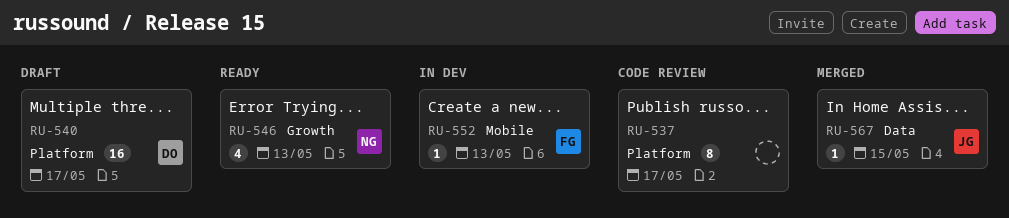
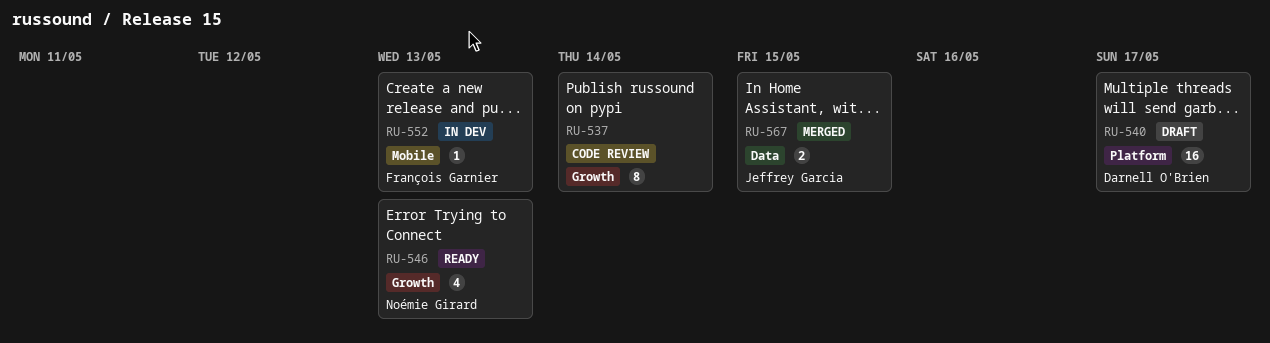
RU-537, label: Platform -> Growth
RU-537, due: May 17 -> May 14
RU-567, estimate: 1 -> 2

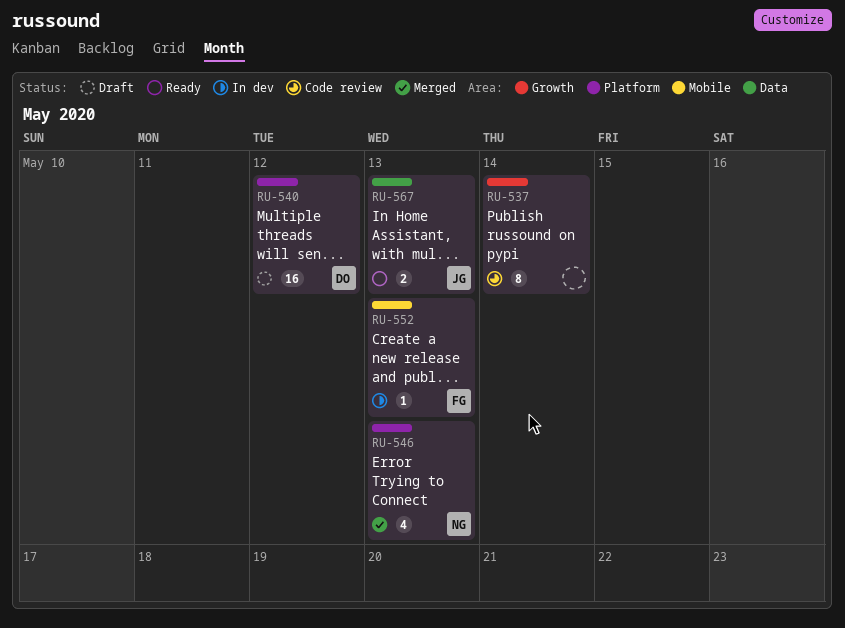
RU-540, due: May 17 -> May 12
RU-546, status: Ready -> Merged
RU-546, label: Growth -> Platform
RU-567, status: Merged -> Ready
RU-567, due: May 15 -> May 13

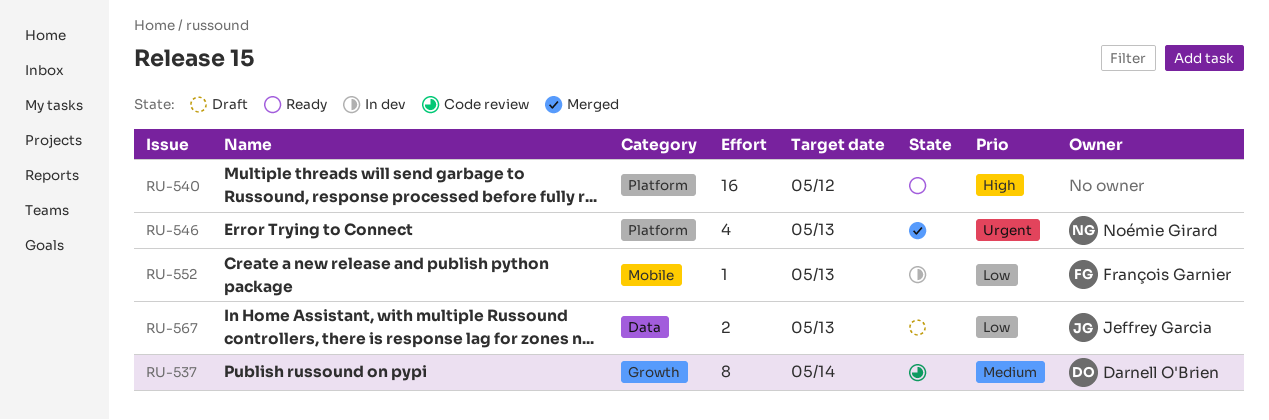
RU-537, owner: none -> Darnell O'Brien
RU-540, status: Draft -> Ready
RU-540, owner: Darnell O'Brien -> none
RU-567, status: Ready -> Draft

